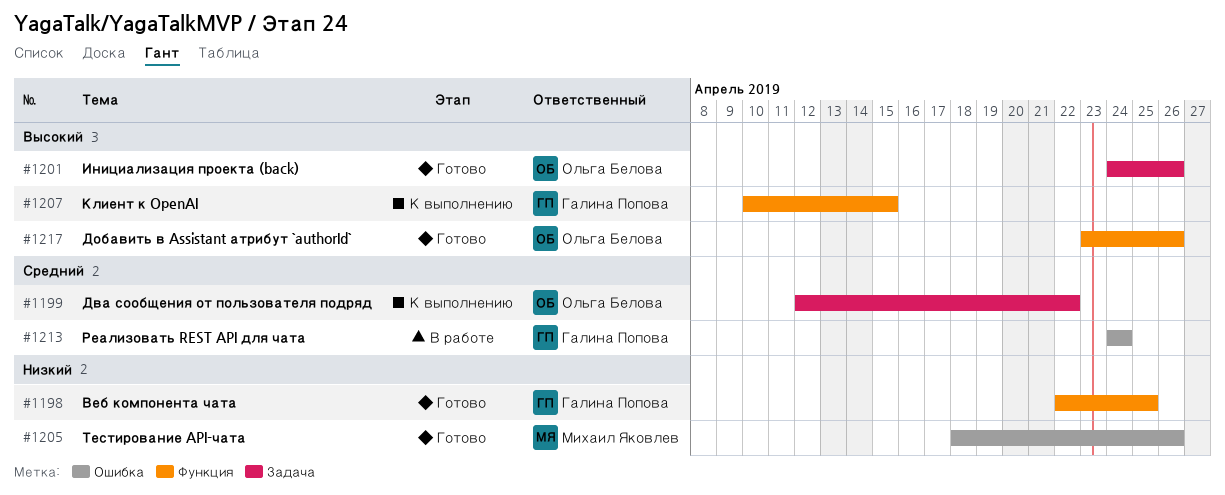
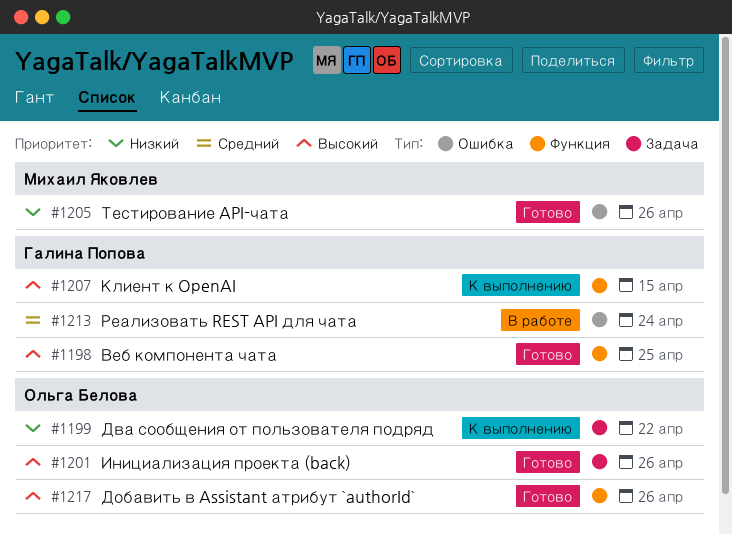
#1198, priority: Низкий -> Высокий
#1199, priority: Средний -> Низкий

